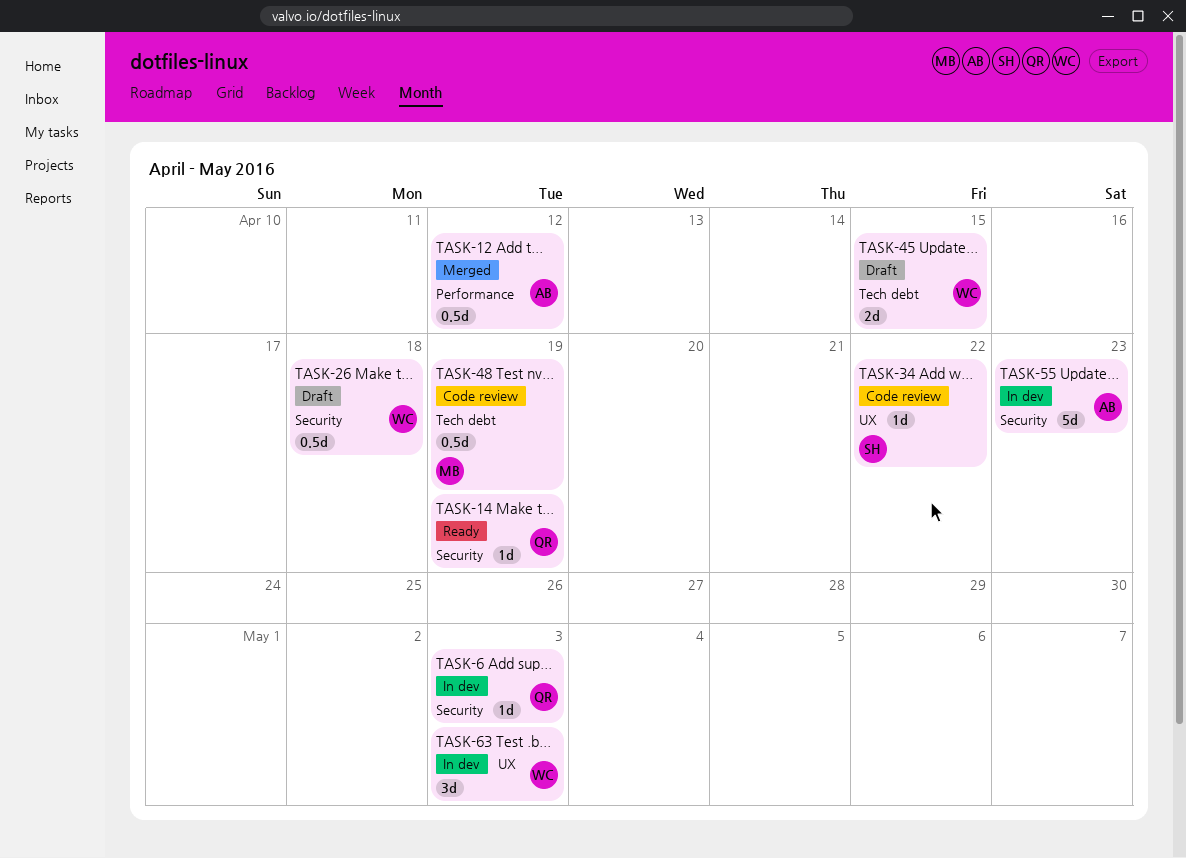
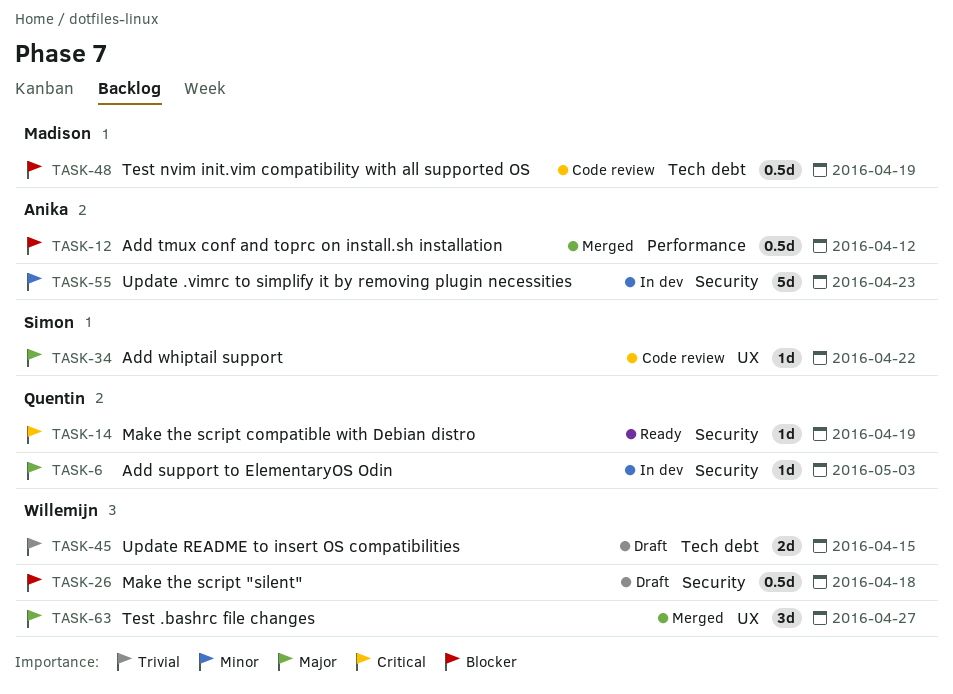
TASK-63, status: In dev -> Merged
TASK-63, due: May 3 -> Apr 27

